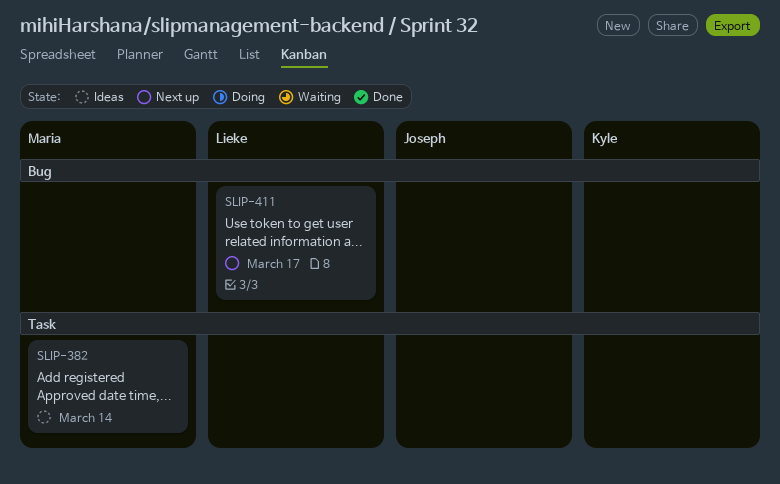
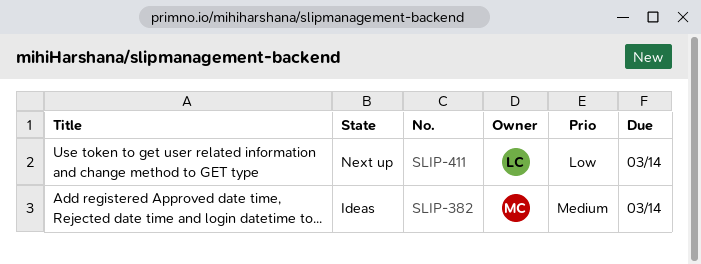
SLIP-411, due: Mar 17 -> Mar 14

